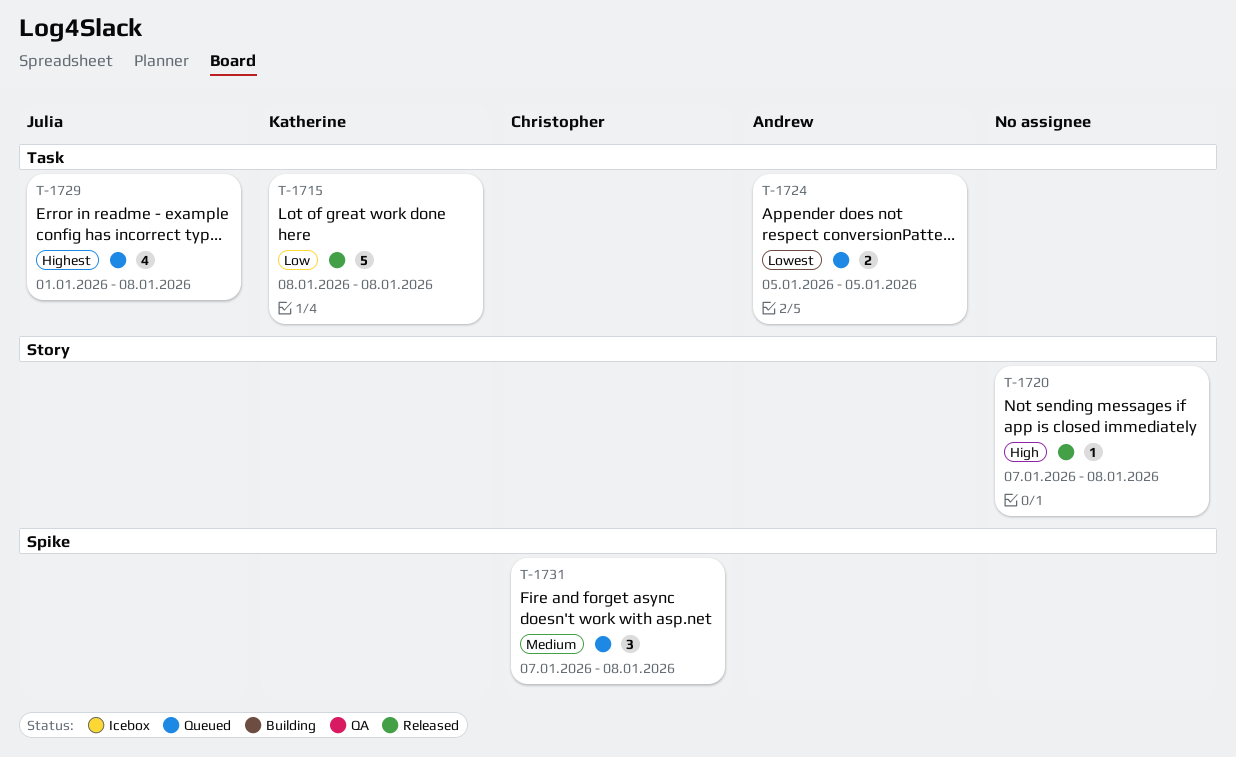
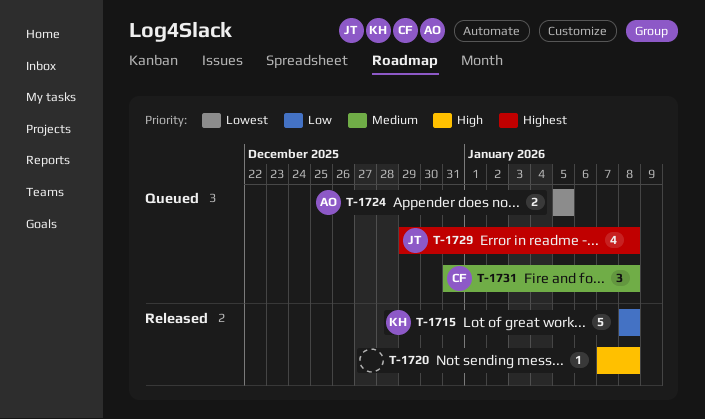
T-1729, start: Jan 1 -> Dec 29
T-1731, start: Jan 7 -> Dec 31

